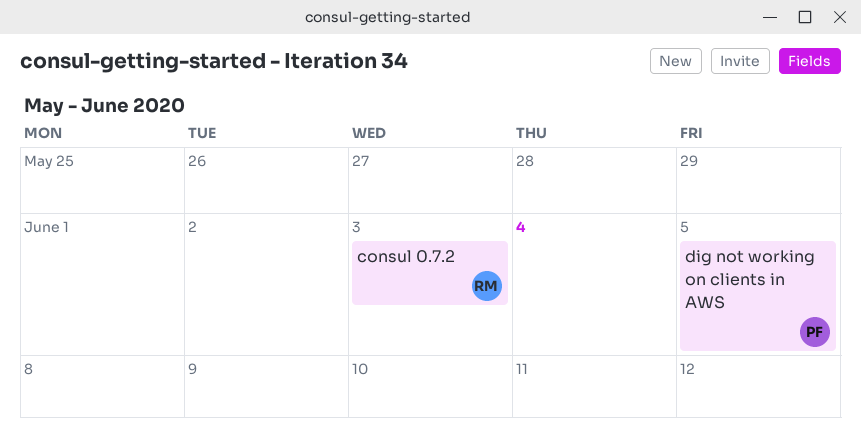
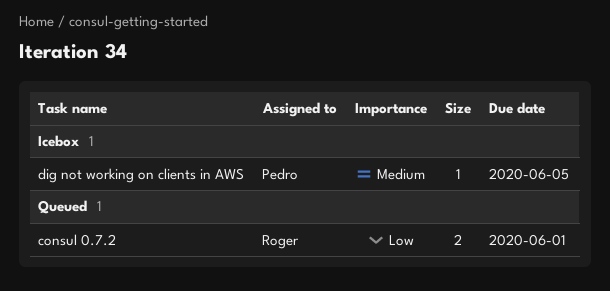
consul 0.7.2, due: Jun 3 -> Jun 1

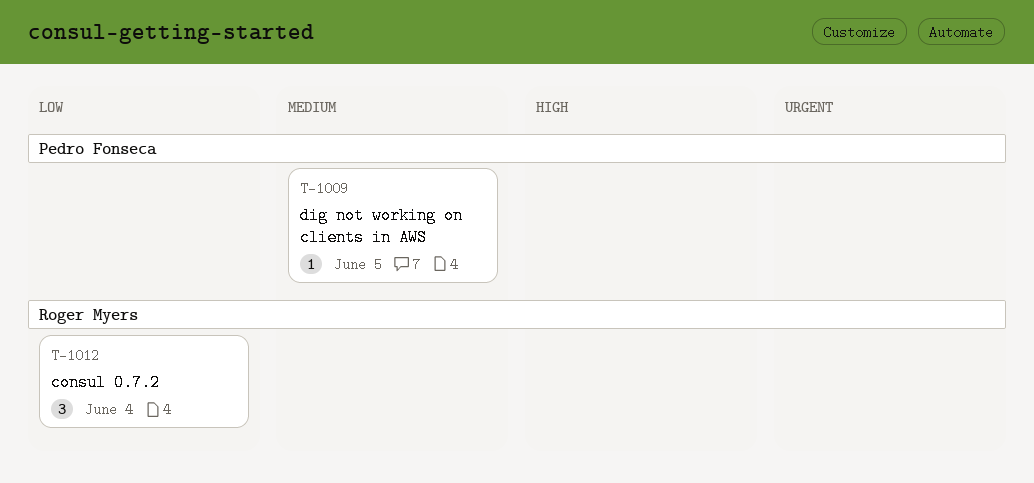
consul 0.7.2, estimate: 2 -> 3
consul 0.7.2, due: Jun 1 -> Jun 4

